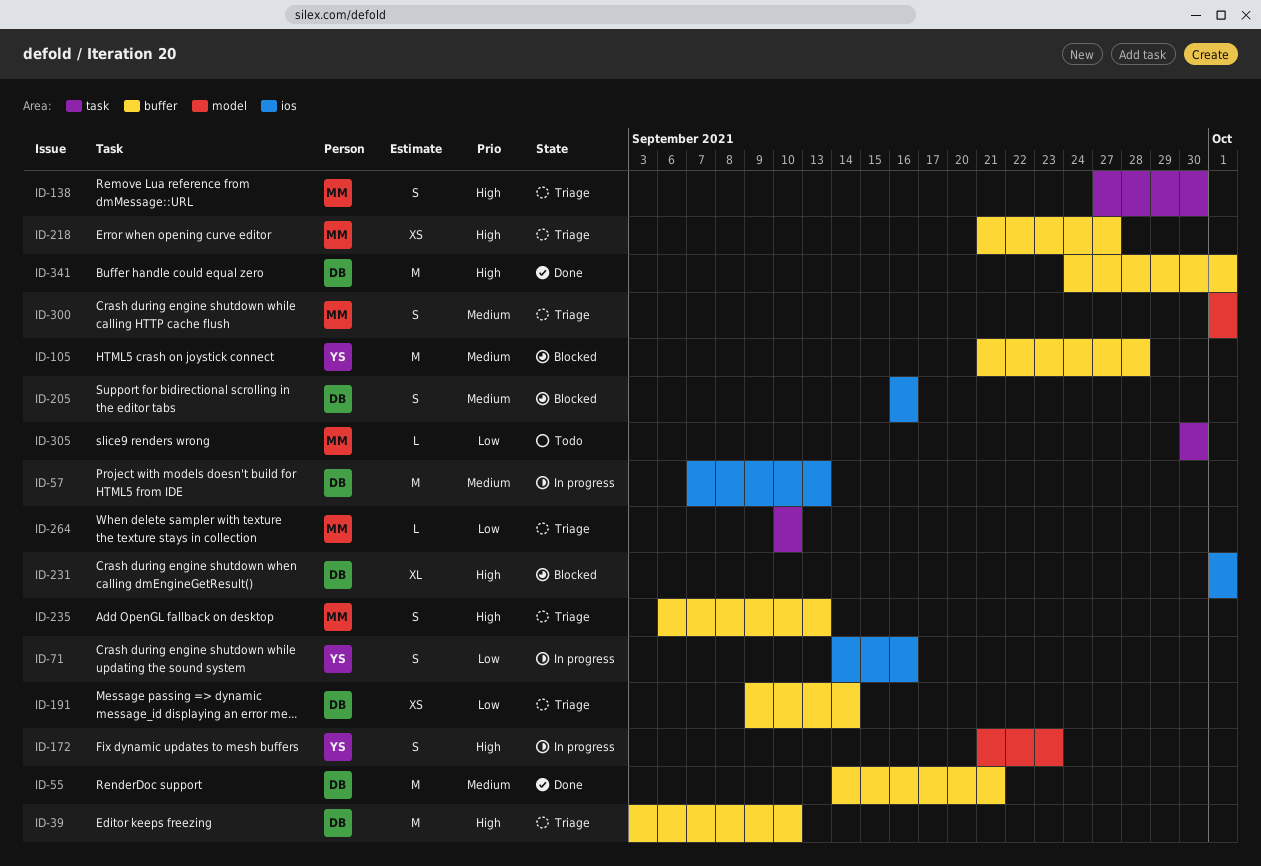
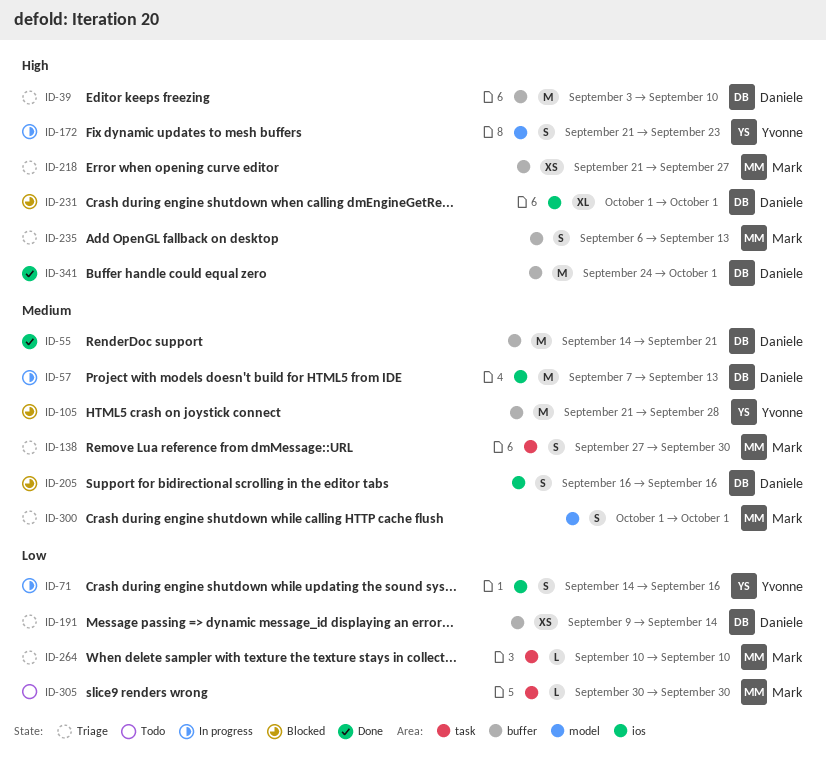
ID-138, priority: High -> Medium

